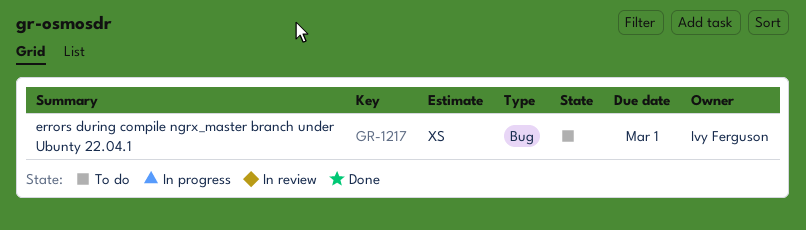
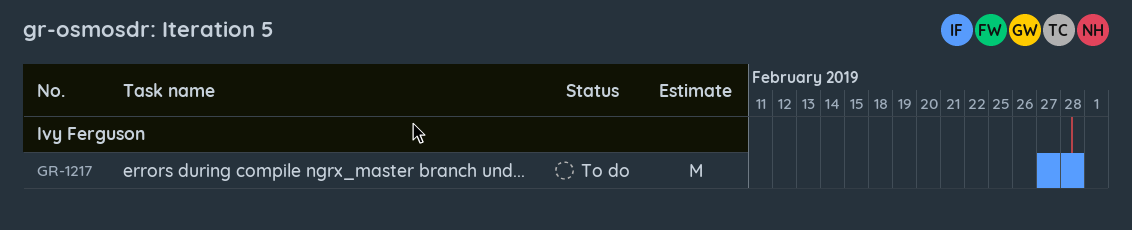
GR-1217, estimate: XS -> M
GR-1217, due: Mar 1 -> Feb 28

